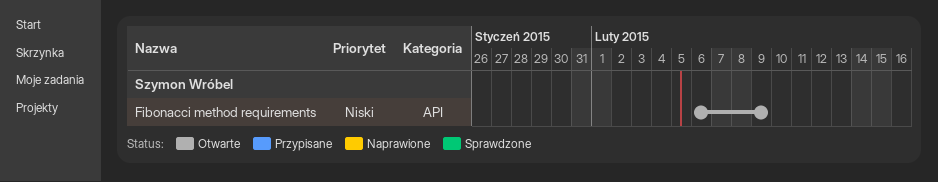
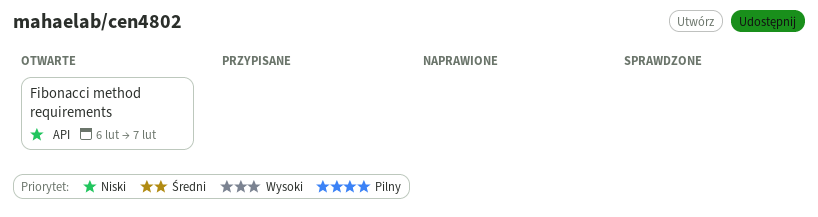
Fibonacci method requirements, due: Feb 9 -> Feb 7

